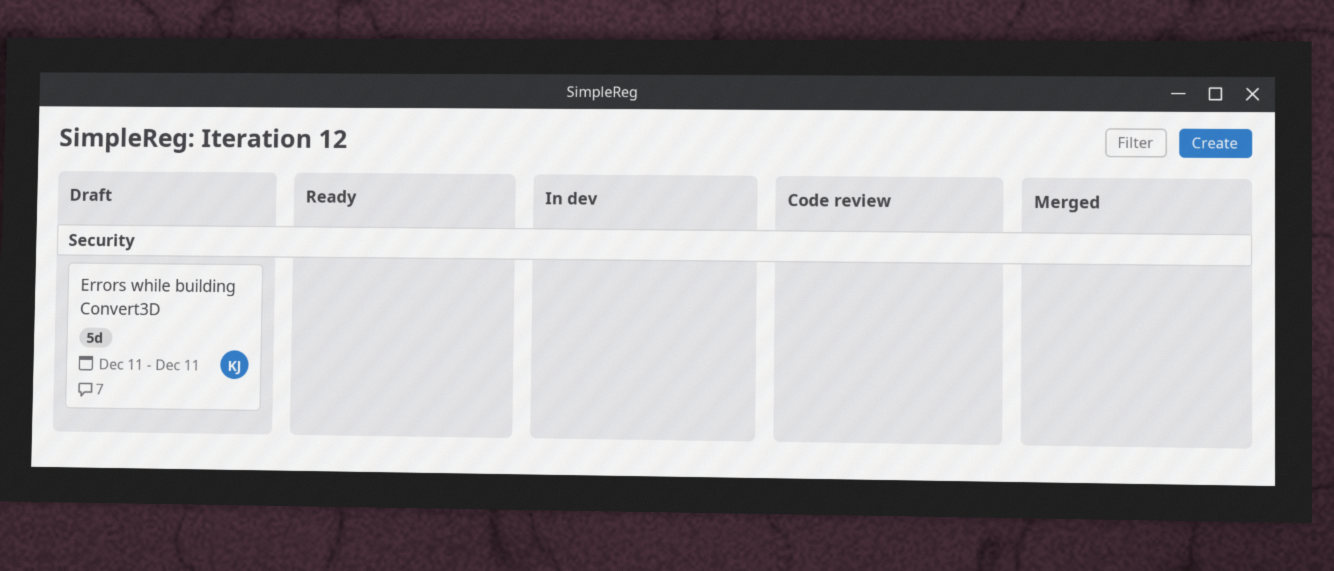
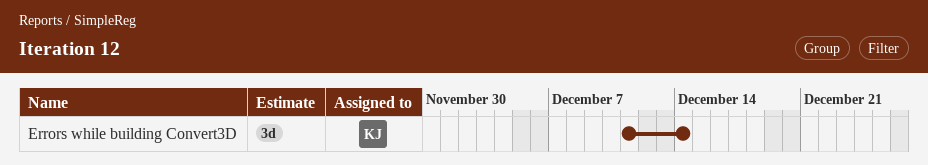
Errors while building Convert3D, estimate: 5d -> 3d
Errors while building Convert3D, due: Dec 11 -> Dec 14

